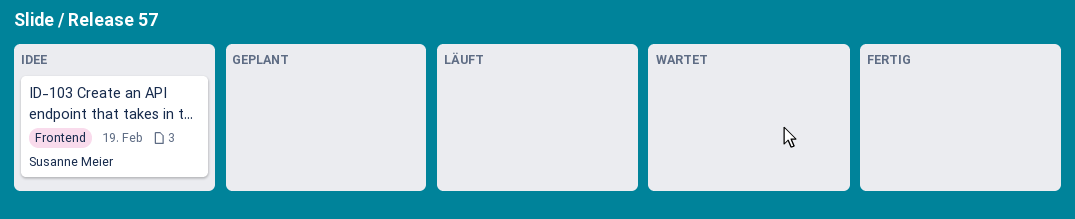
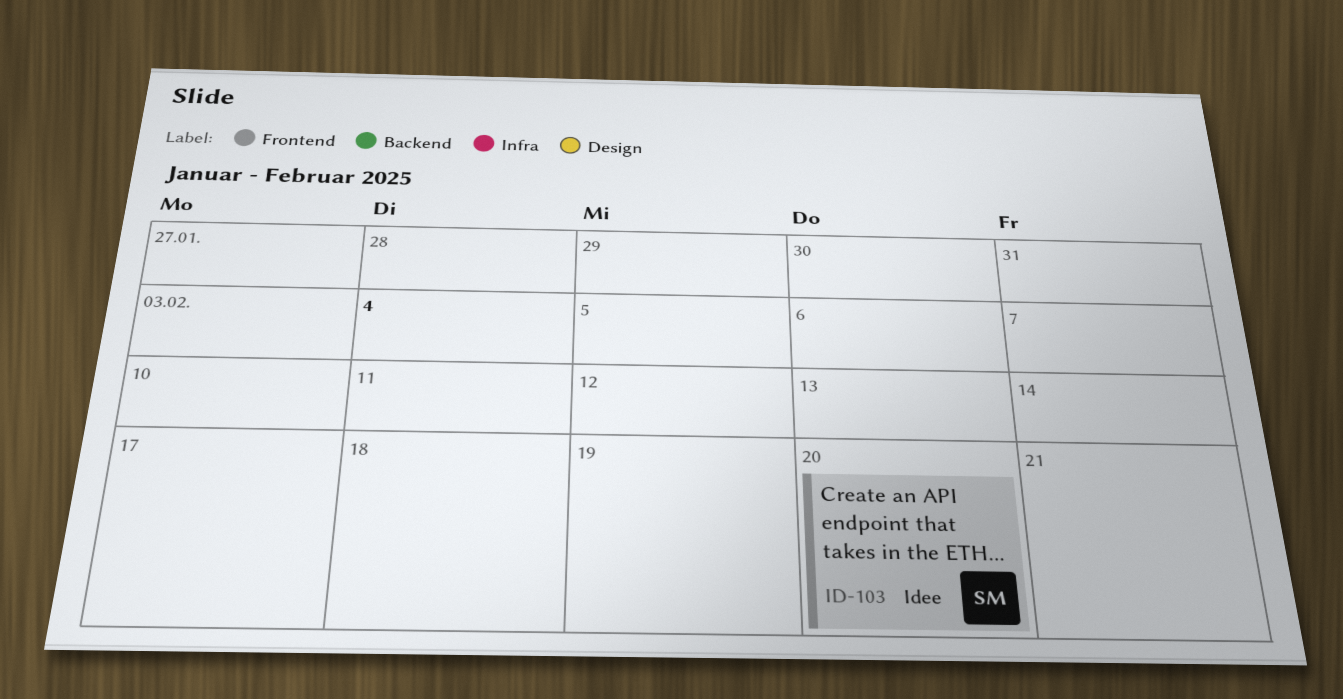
ID-103, due: Feb 19 -> Feb 20

